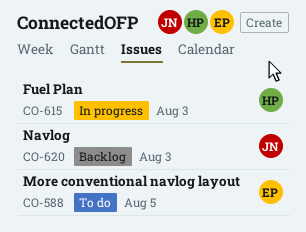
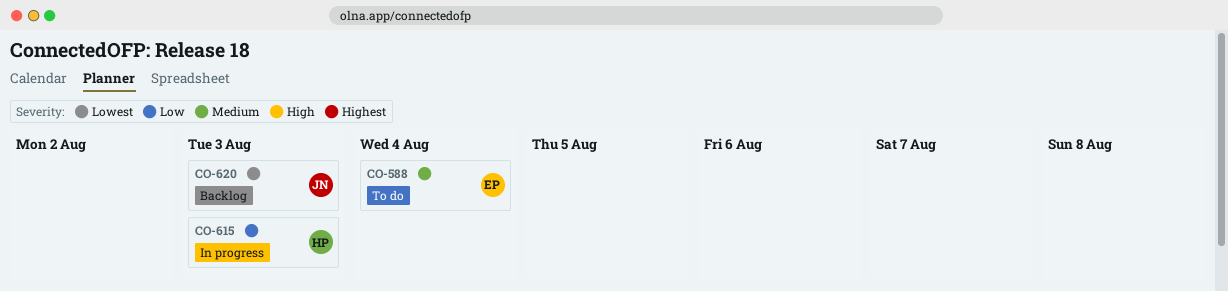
CO-588, due: Aug 5 -> Aug 4

